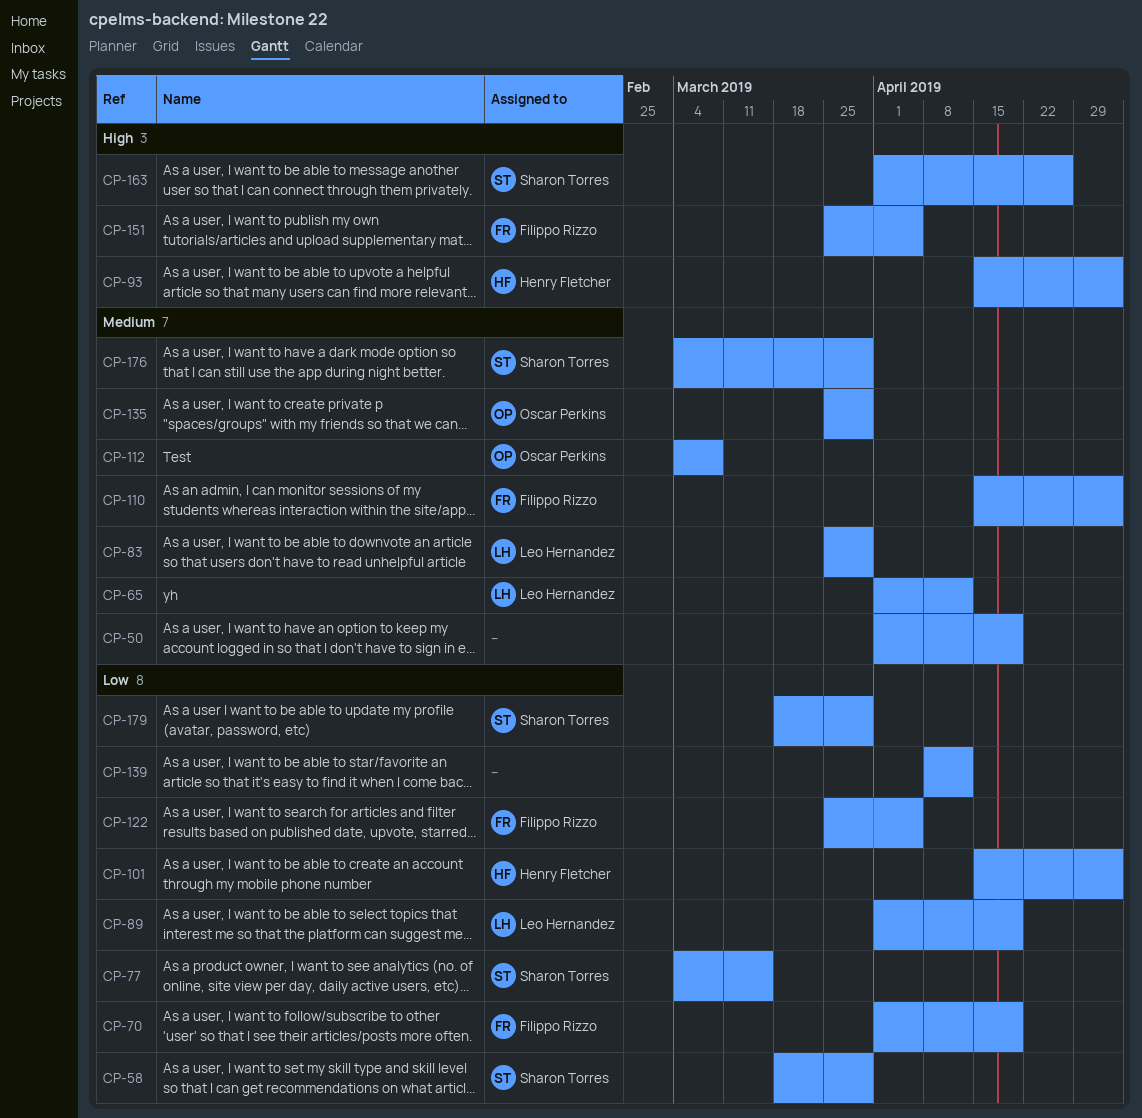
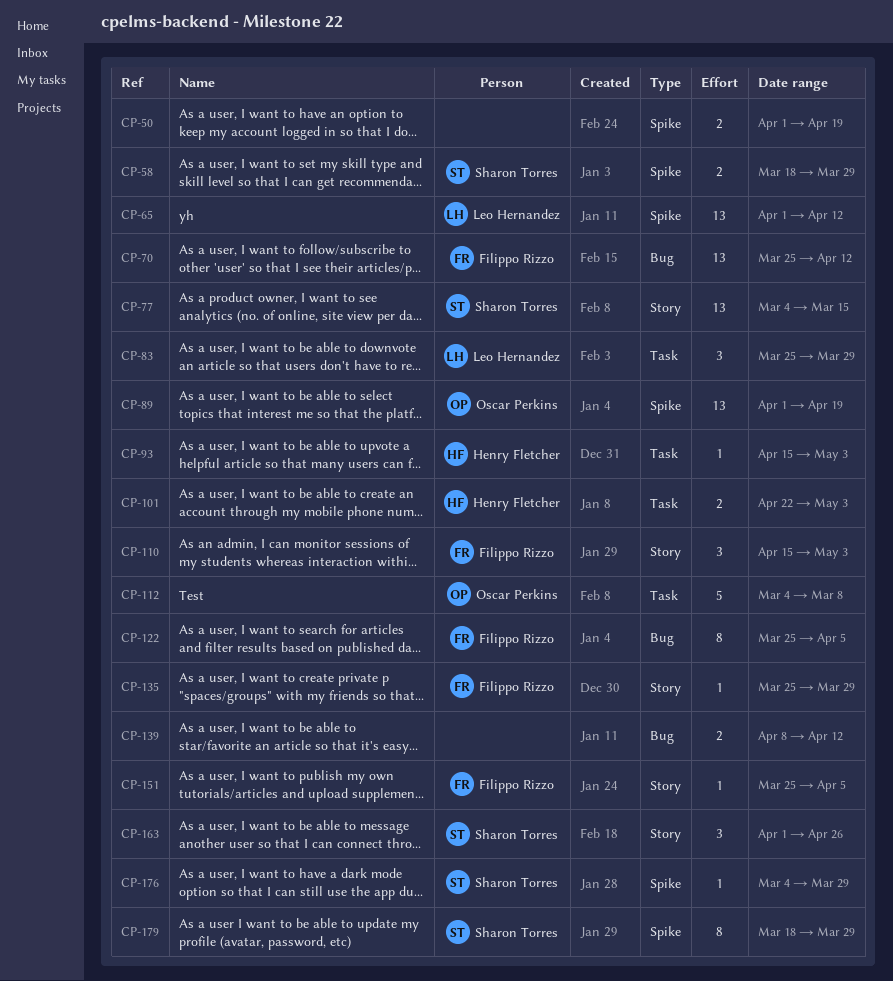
CP-70, start: Apr 1 -> Mar 25
CP-70, due: Apr 19 -> Apr 12
CP-89, owner: Leo Hernandez -> Oscar Perkins
CP-101, start: Apr 15 -> Apr 22
CP-135, owner: Oscar Perkins -> Filippo Rizzo

